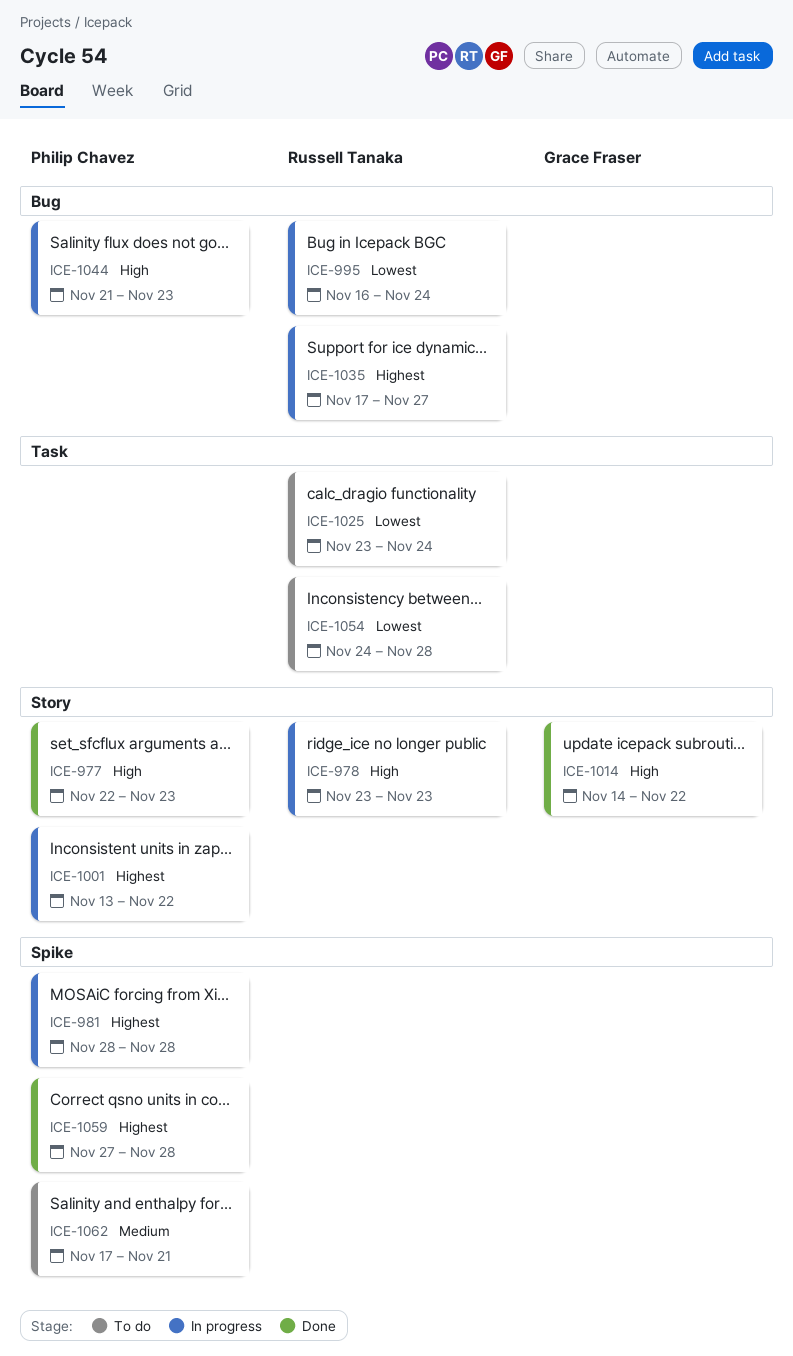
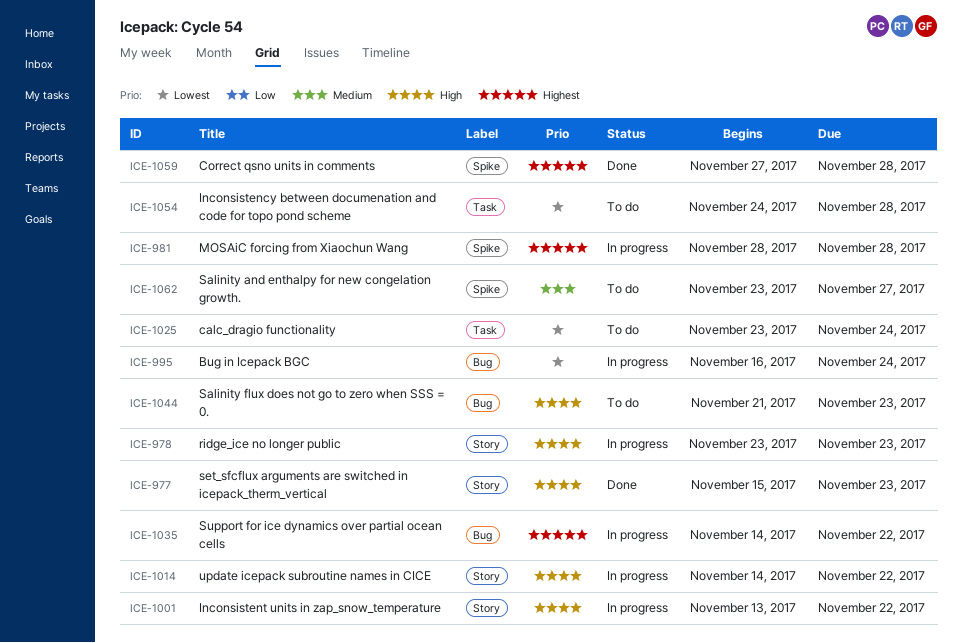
ICE-977, start: Nov 22 -> Nov 15
ICE-1001, priority: Highest -> High
ICE-1014, status: Done -> In progress
ICE-1035, start: Nov 17 -> Nov 14
ICE-1035, due: Nov 27 -> Nov 22
ICE-1044, status: In progress -> To do
ICE-1062, start: Nov 17 -> Nov 23
ICE-1062, due: Nov 21 -> Nov 27

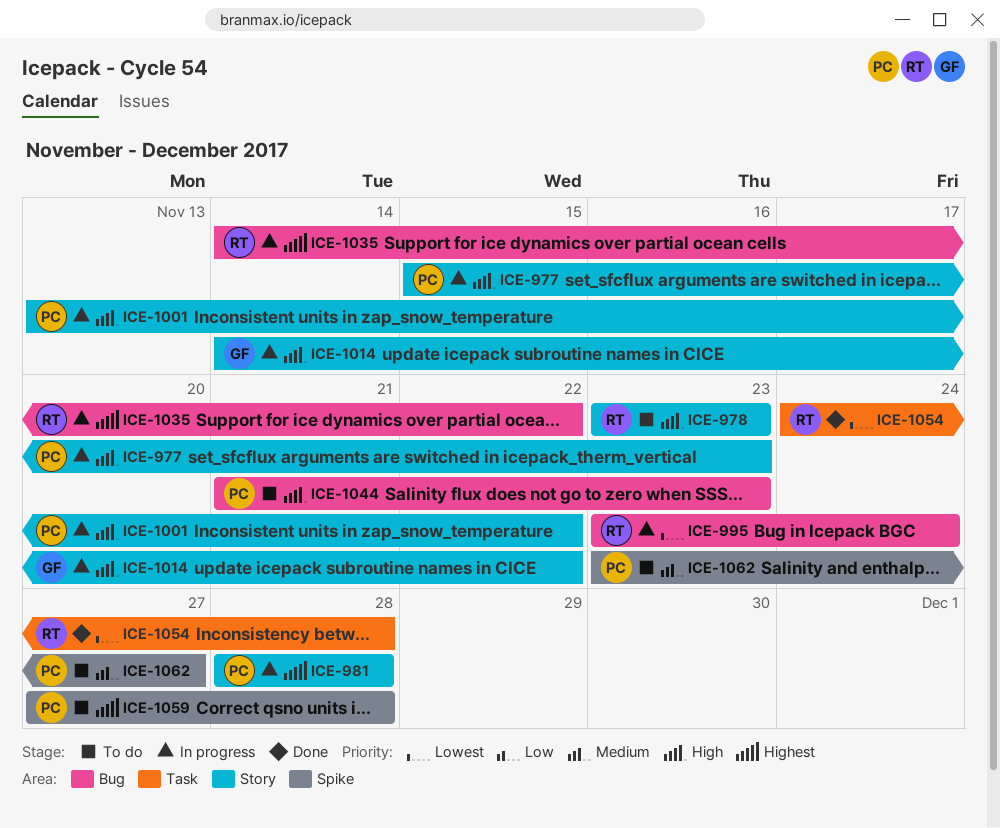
ICE-977, status: Done -> In progress
ICE-978, status: In progress -> To do
ICE-981, label: Spike -> Story
ICE-995, start: Nov 16 -> Nov 23
ICE-1025: present -> none
ICE-1054, status: To do -> Done
ICE-1059, status: Done -> To do

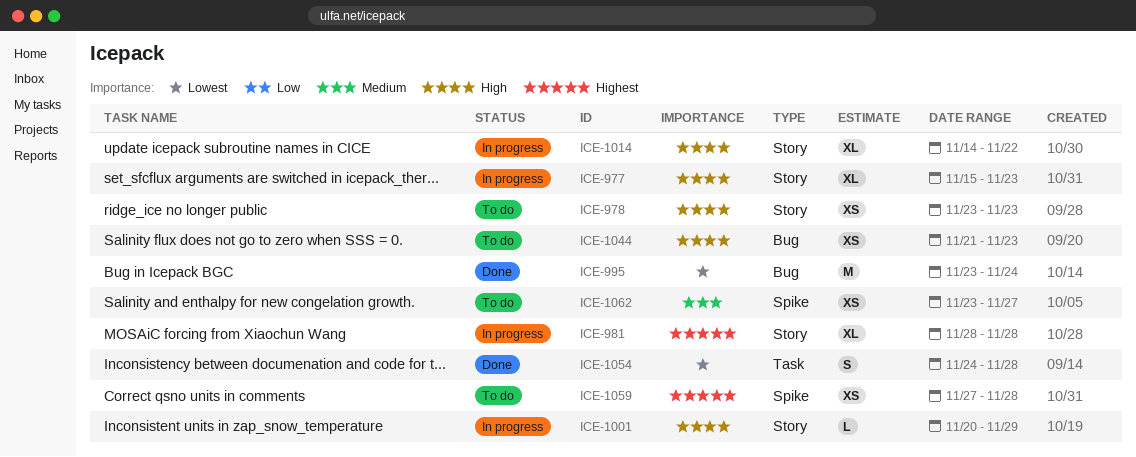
ICE-995, status: In progress -> Done
ICE-1001, start: Nov 13 -> Nov 20
ICE-1001, due: Nov 22 -> Nov 29
ICE-1035: present -> none

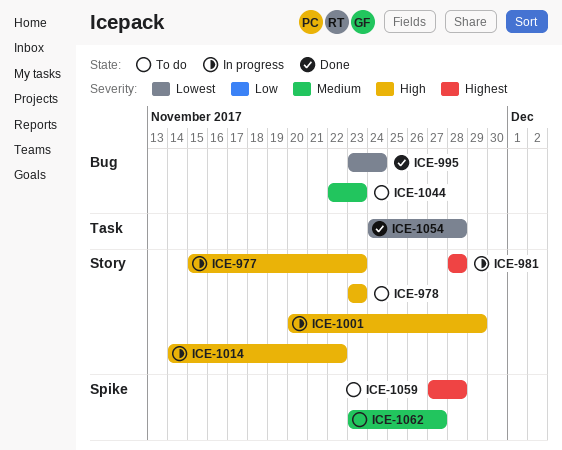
ICE-1044, priority: High -> Medium
ICE-1044, start: Nov 21 -> Nov 22

